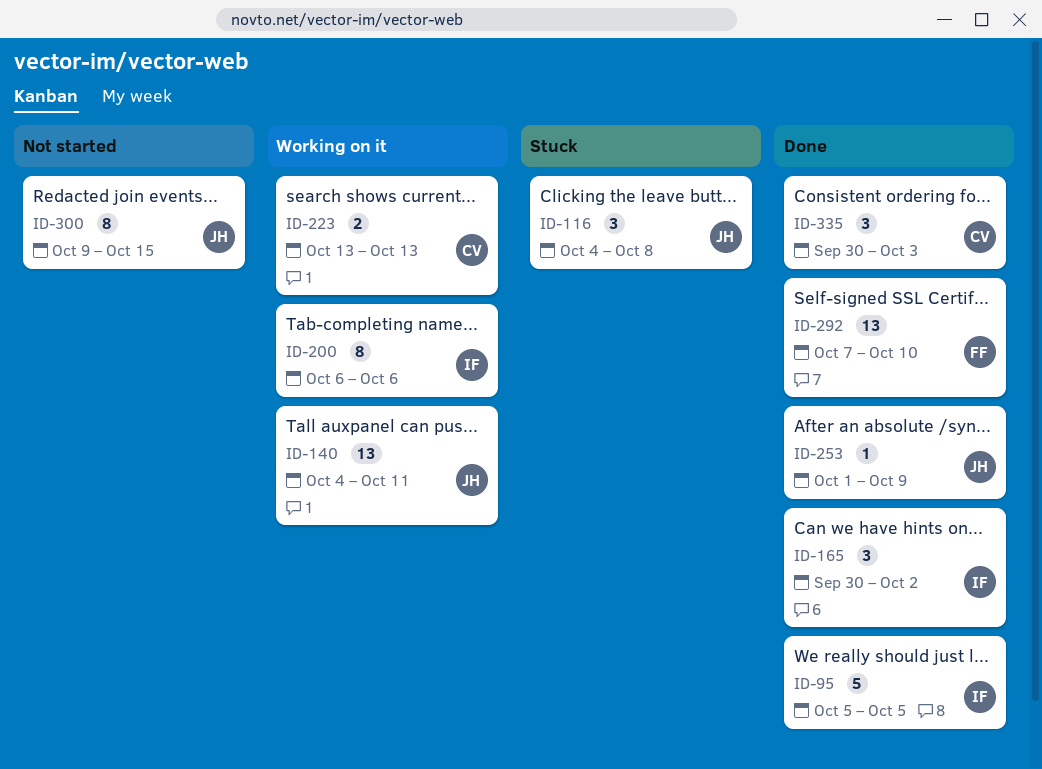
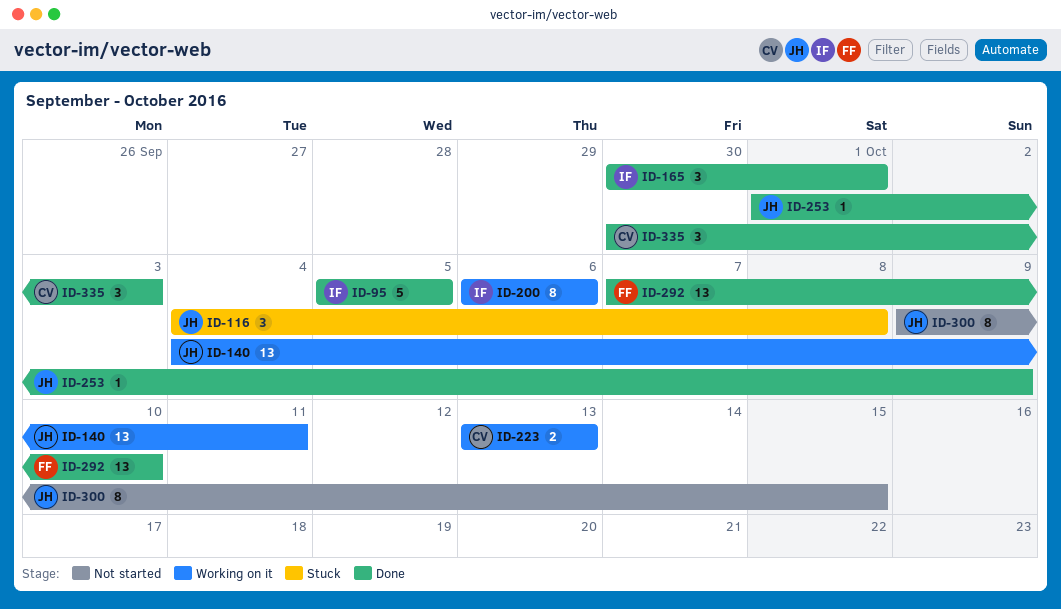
ID-165, due: Oct 2 -> Oct 1

